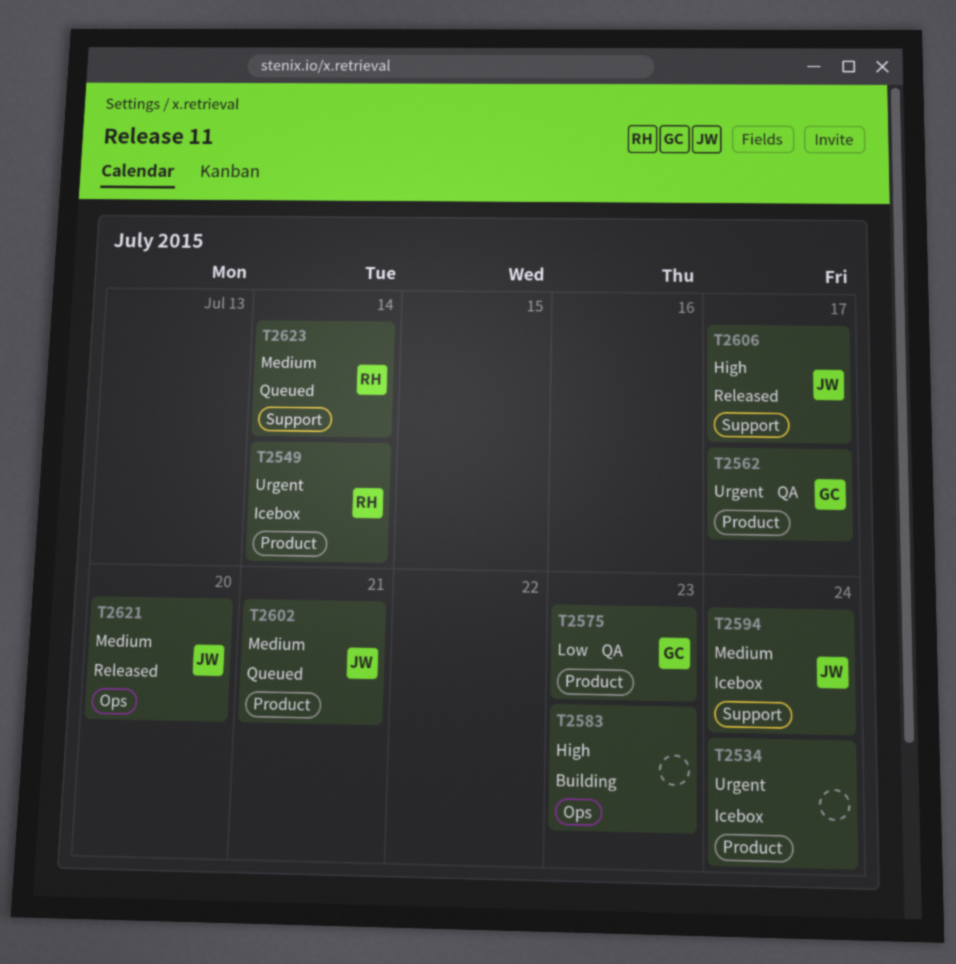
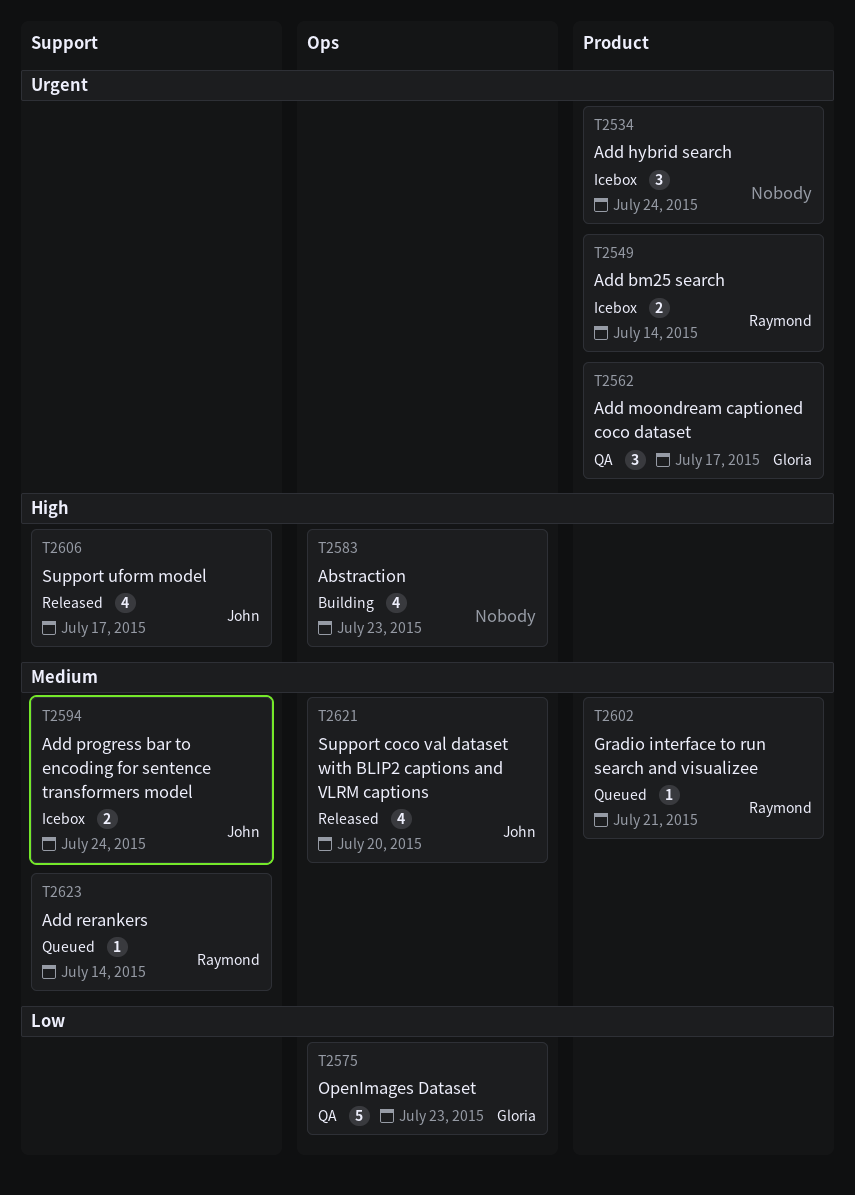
T2575, label: Product -> Ops
T2602, owner: John -> Raymond

